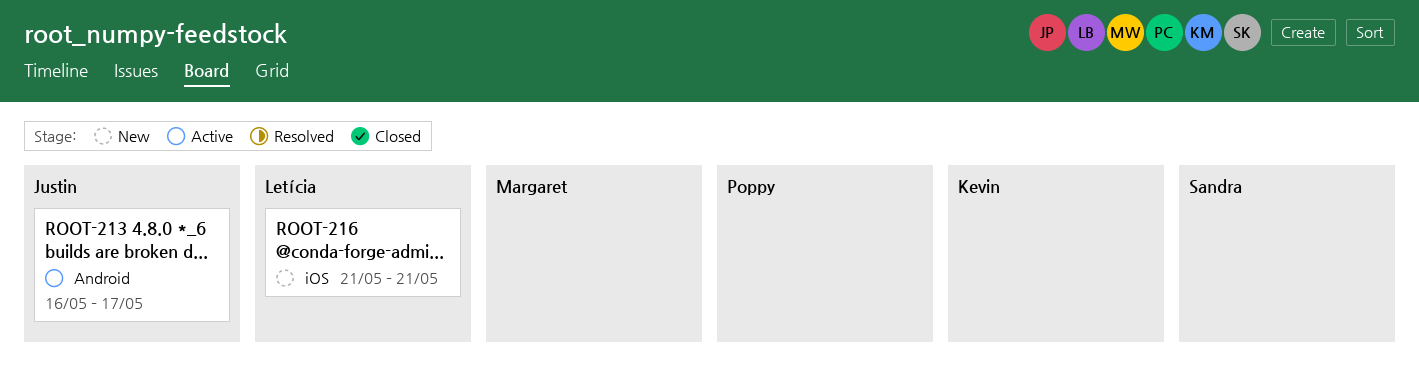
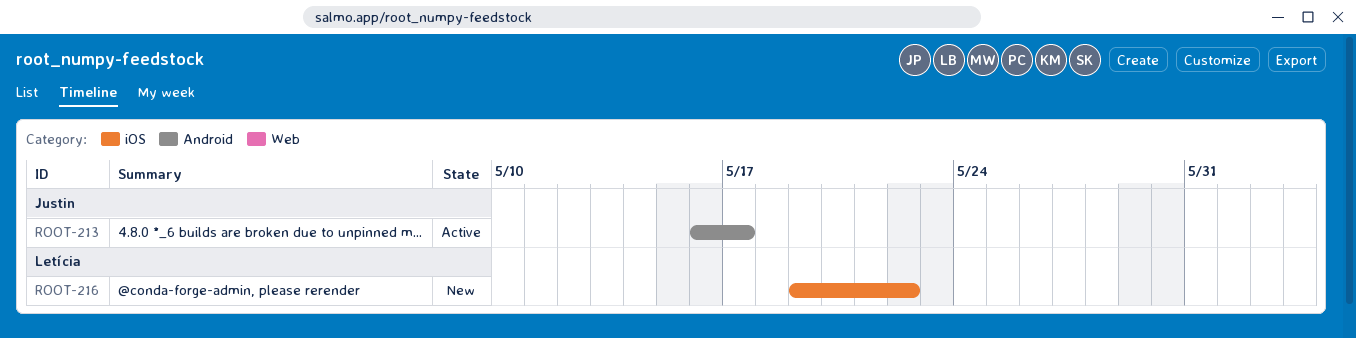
ROOT-216, start: May 21 -> May 19
ROOT-216, due: May 21 -> May 22

